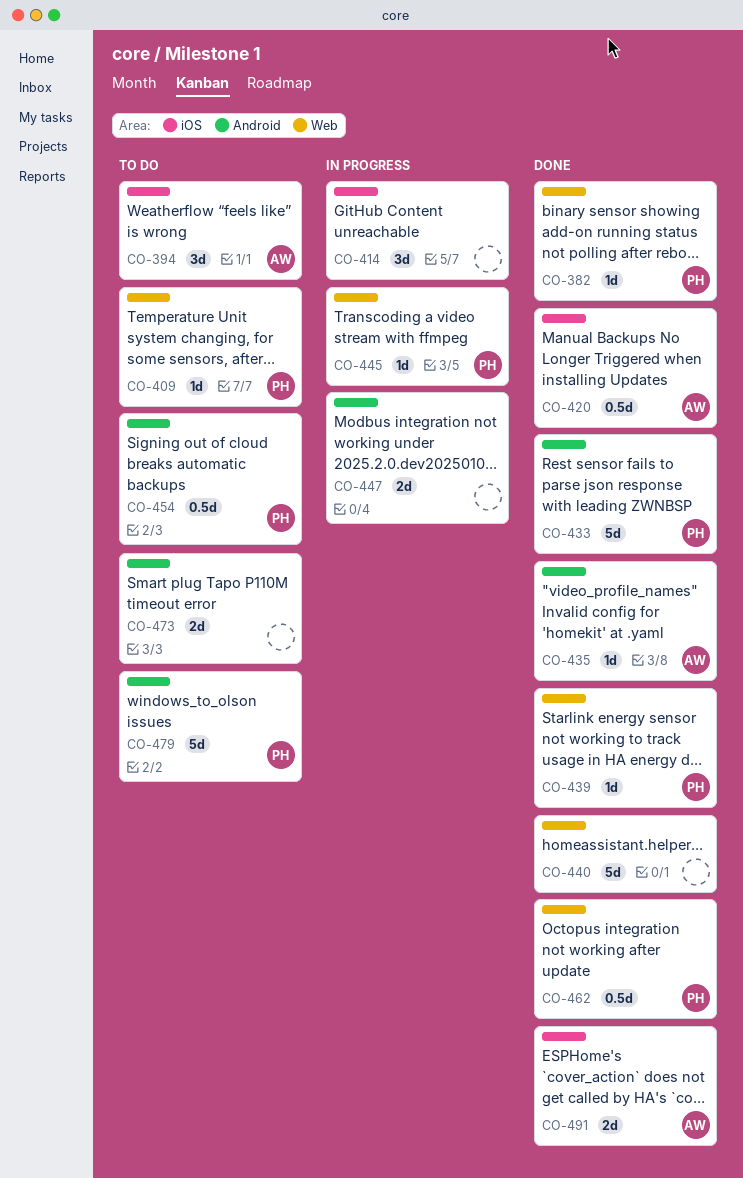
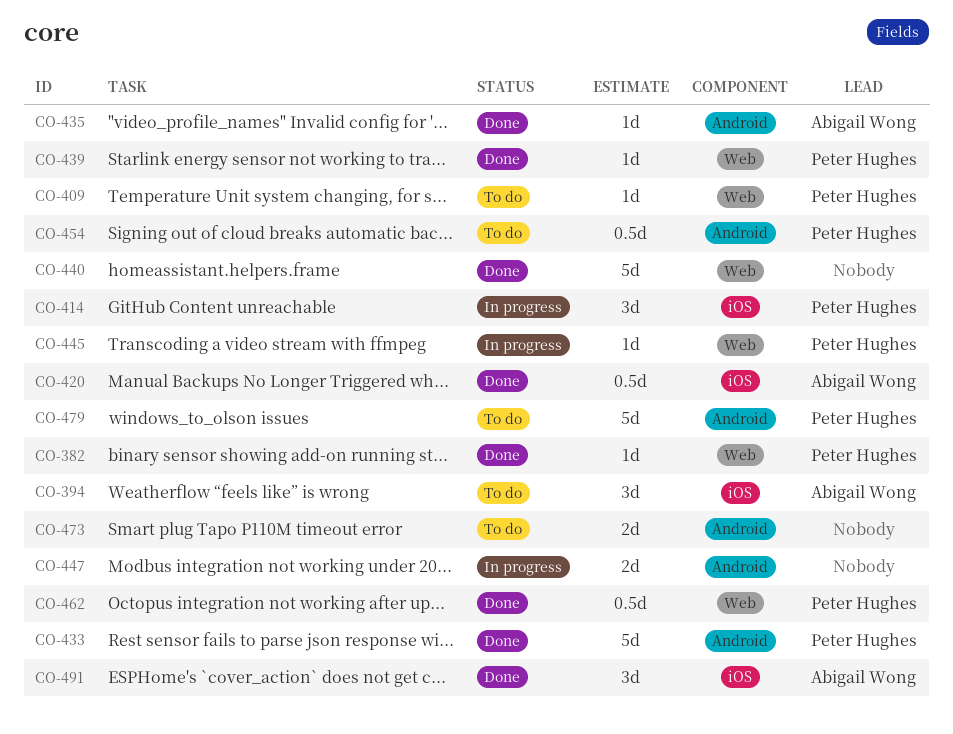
CO-414, owner: none -> Peter Hughes
CO-491, estimate: 2d -> 3d

